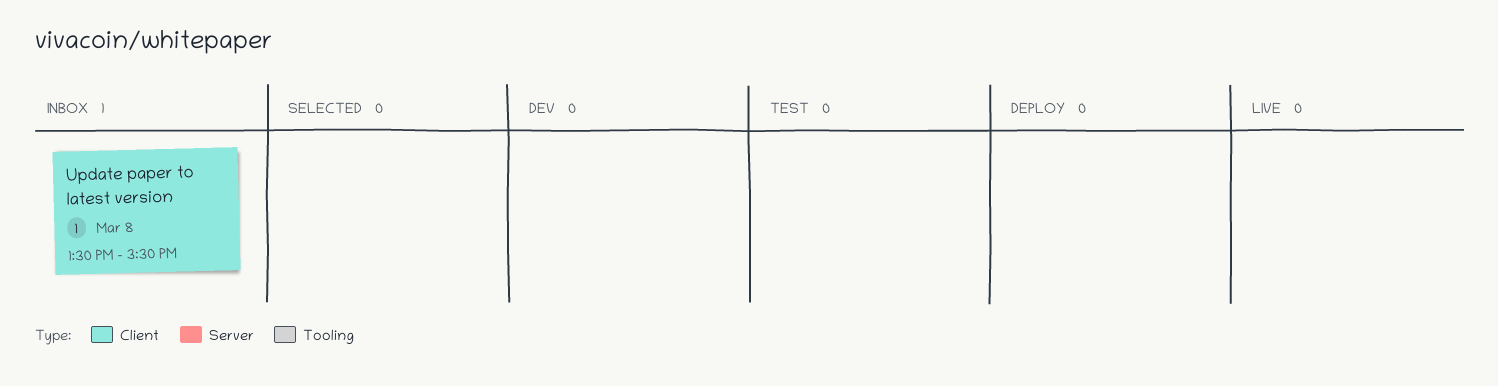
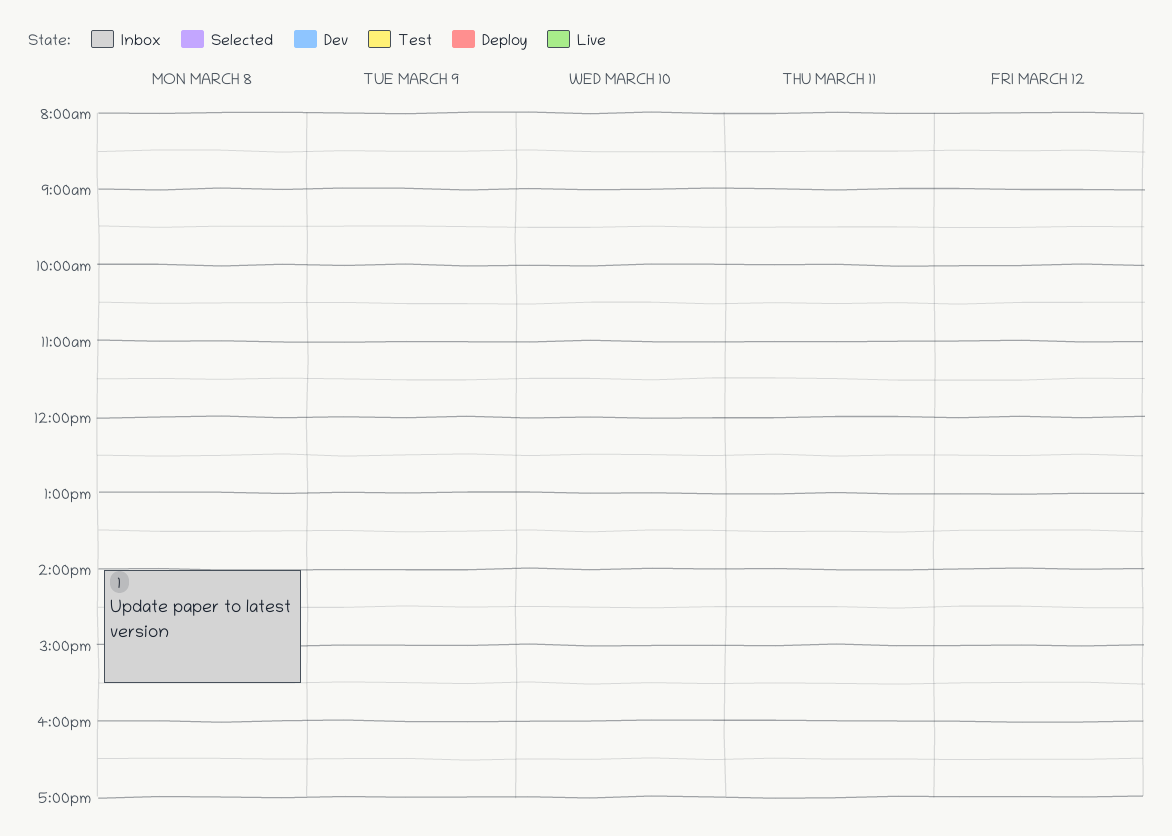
Update paper to latest version, begins: 13:30 -> 14:00

